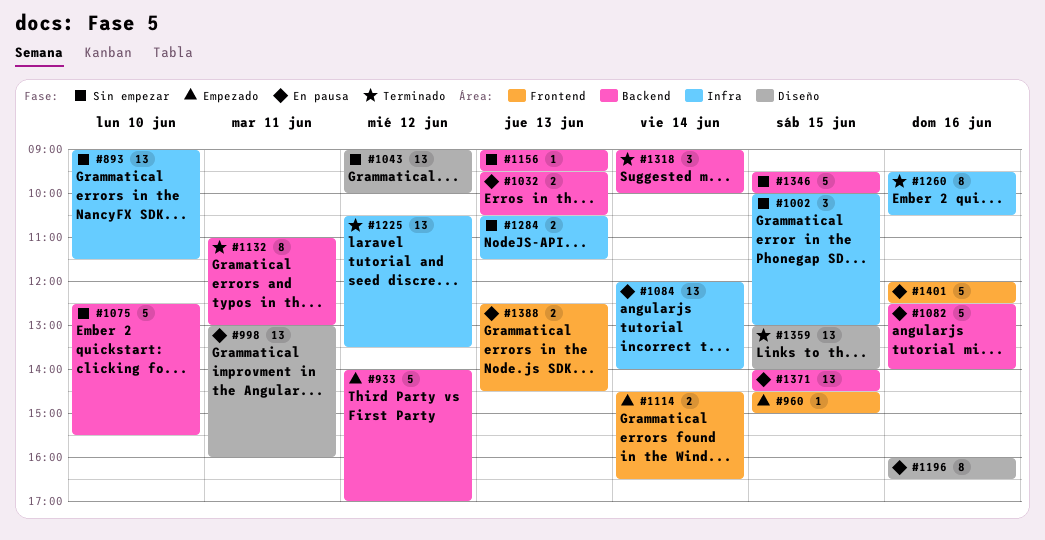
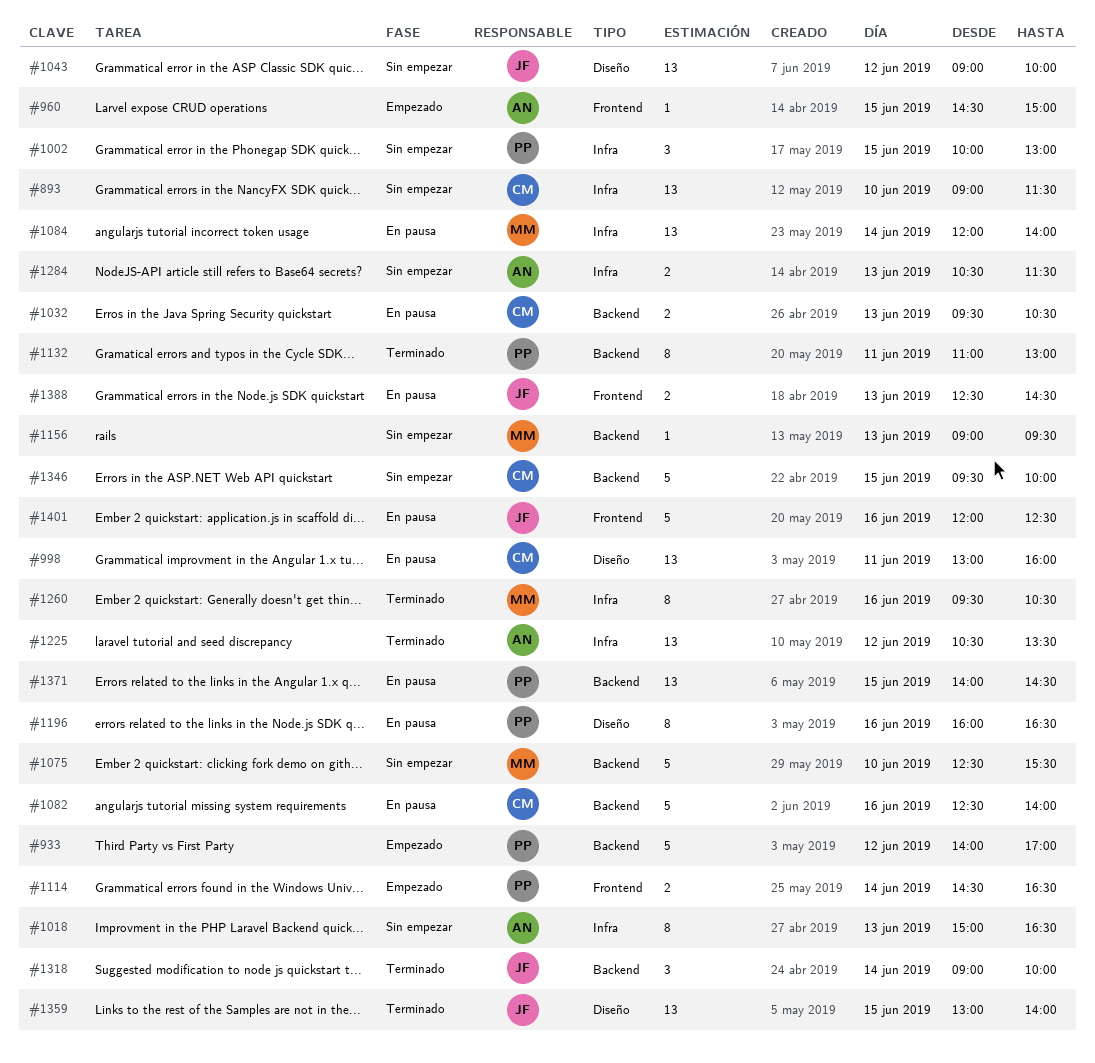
#1018: none -> present

